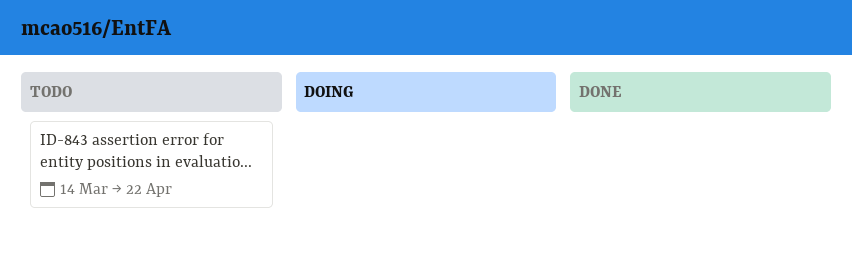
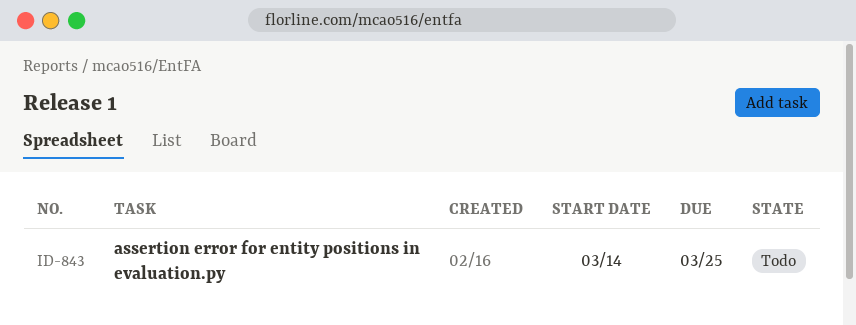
ID-843, due: Apr 22 -> Mar 25

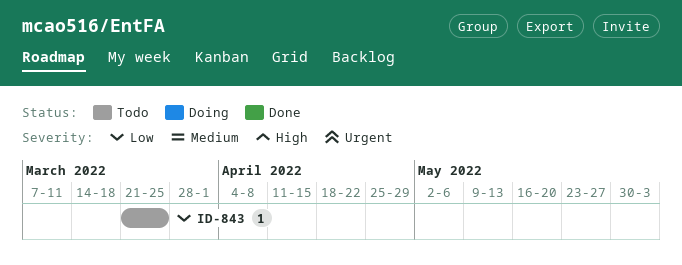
ID-843, start: Mar 14 -> Mar 21

